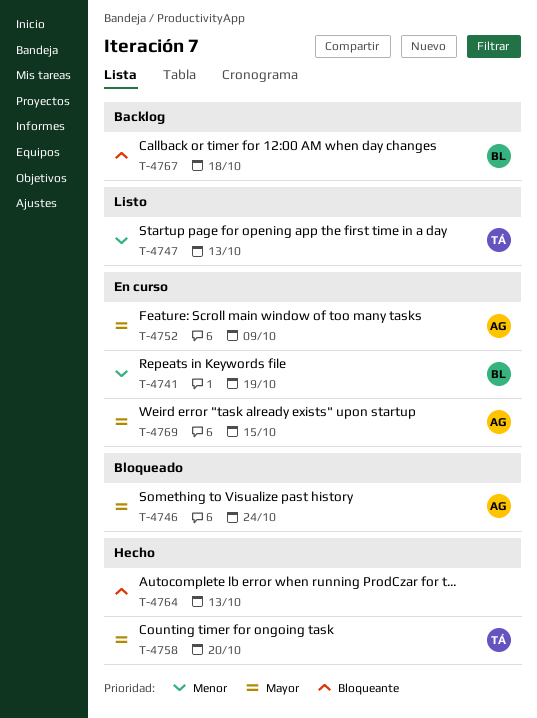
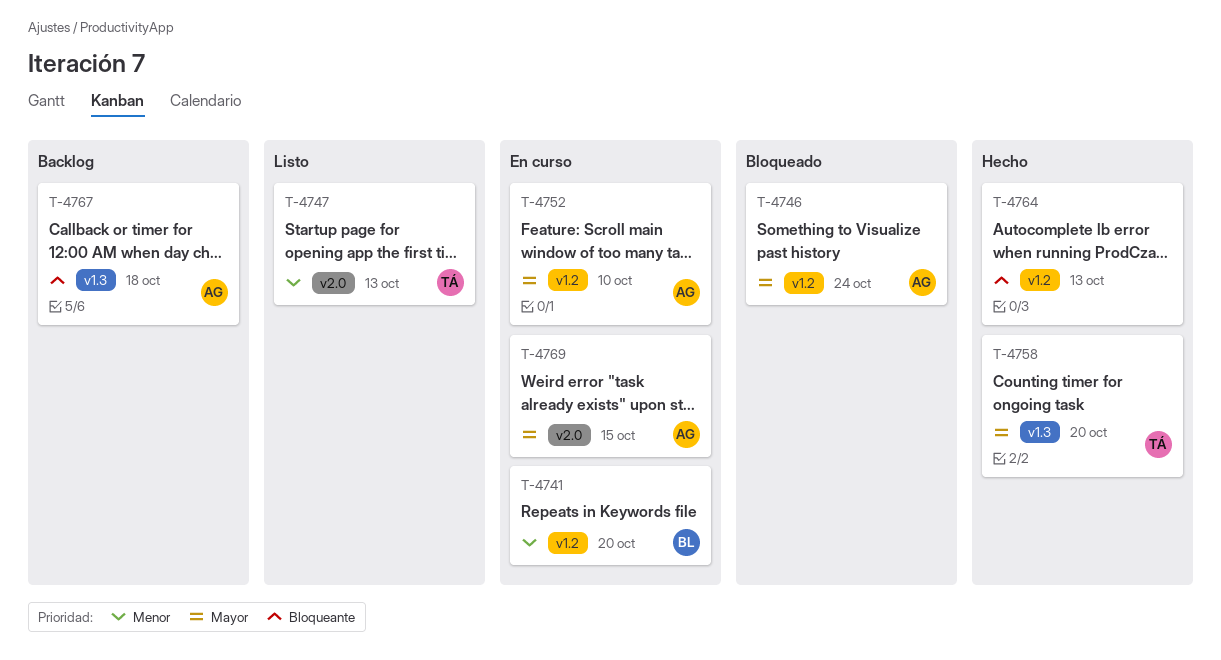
T-4741, due: Oct 19 -> Oct 20
T-4752, due: Oct 9 -> Oct 10
T-4767, owner: BL -> AG

